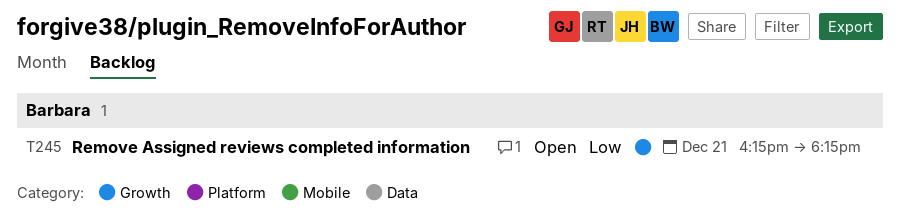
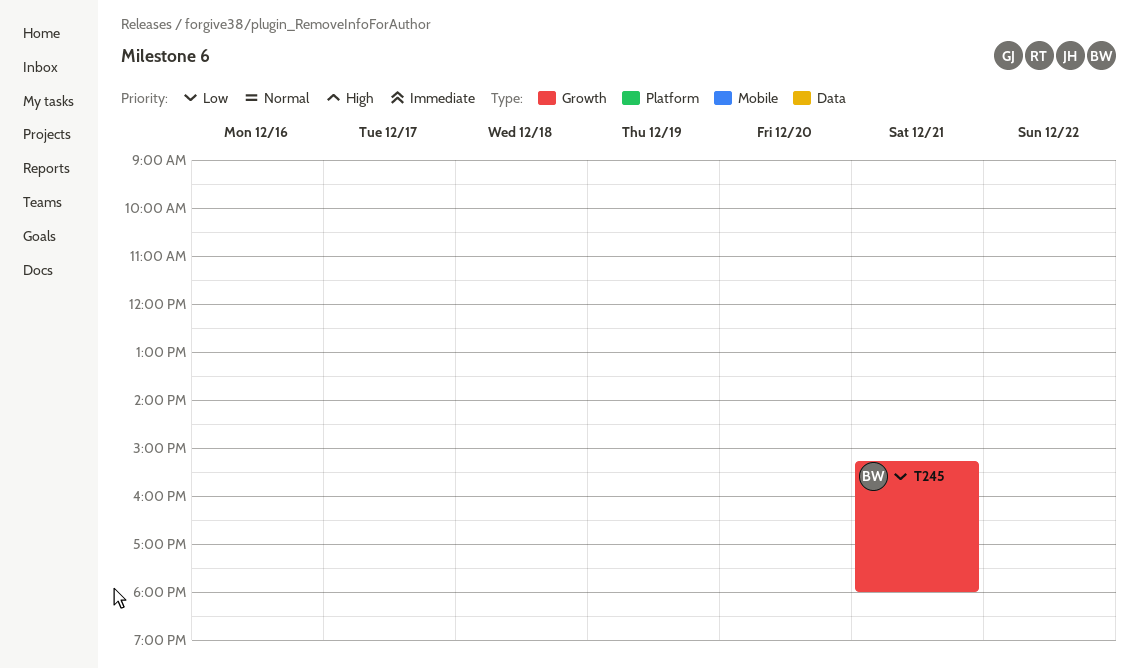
T245, begins: 16:15 -> 15:15
T245, ends: 18:15 -> 18:00

